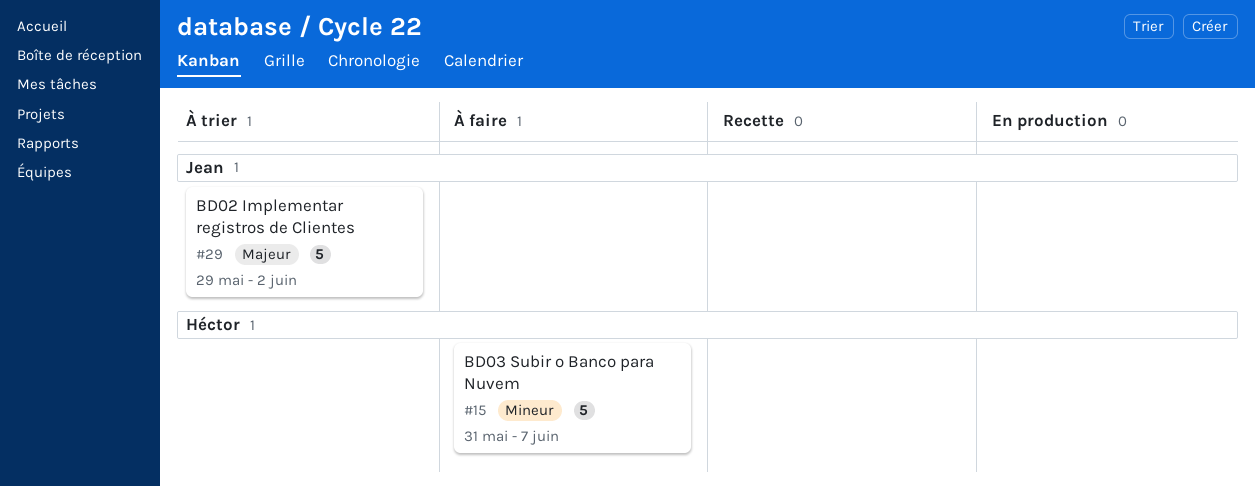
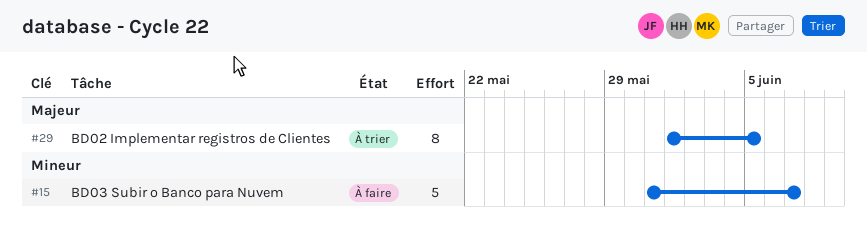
#29, estimate: 5 -> 8
#29, start: May 29 -> Jun 1
#29, due: Jun 2 -> Jun 5

